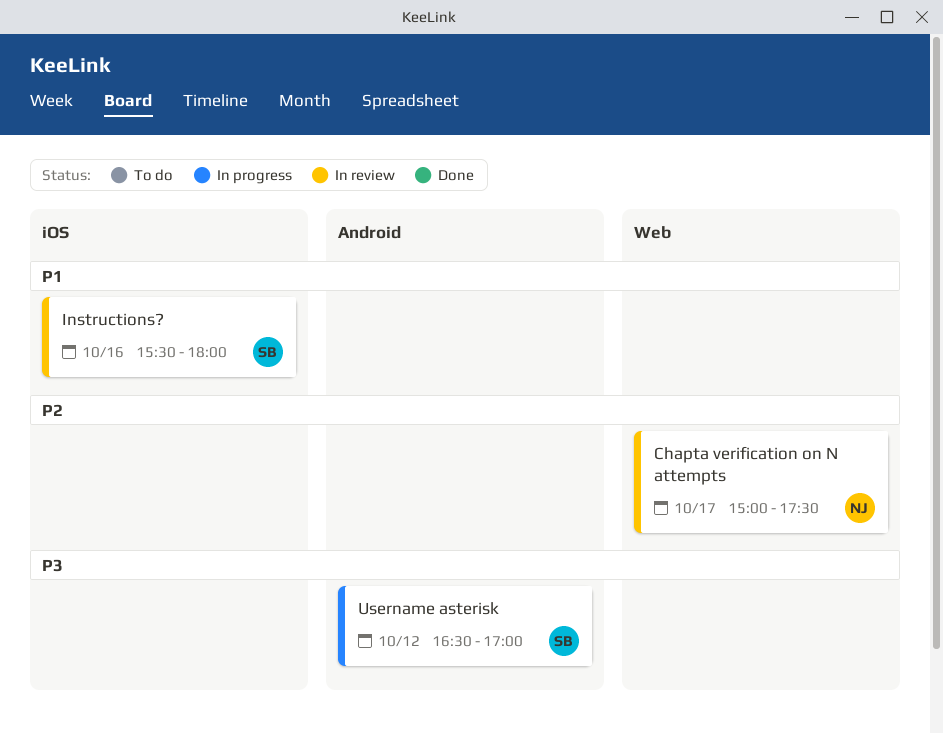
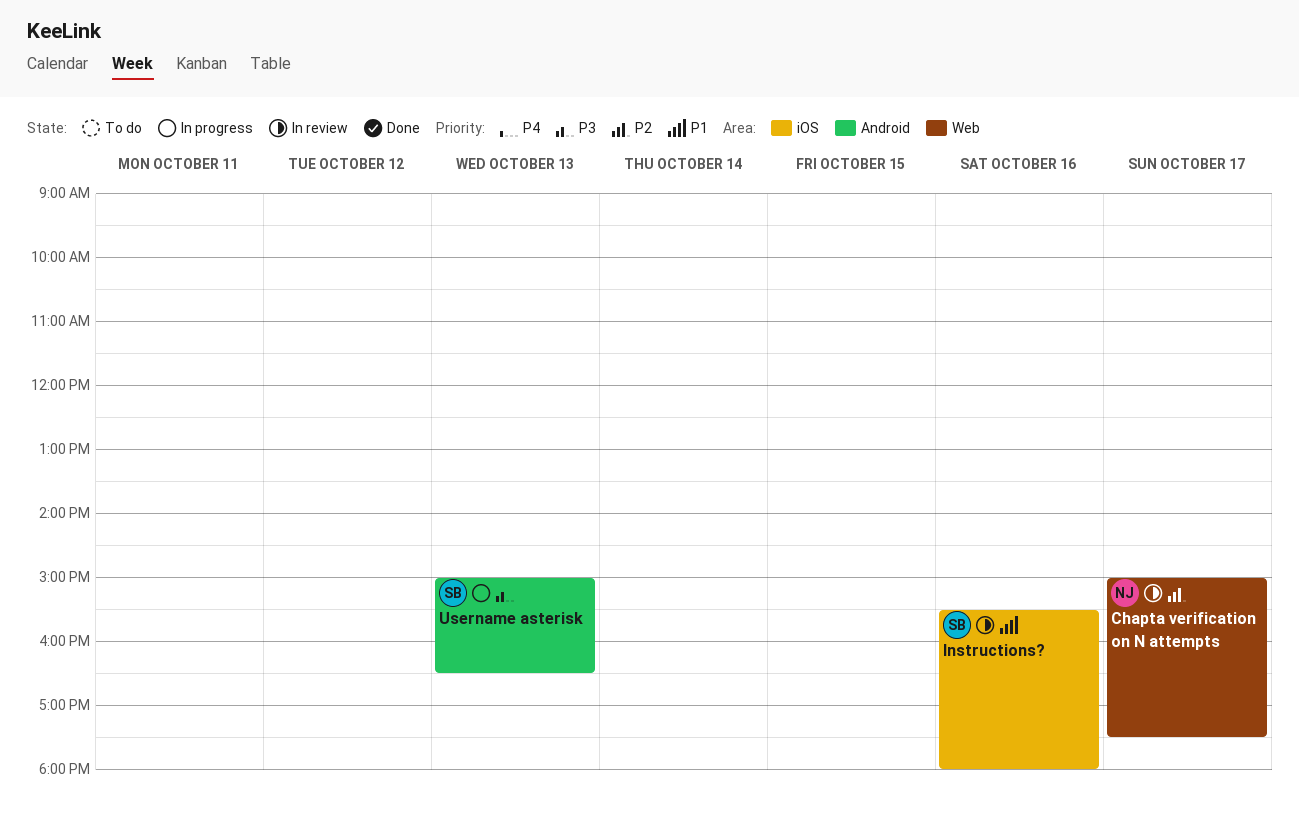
Username asterisk, day: Oct 12 -> Oct 13
Username asterisk, begins: 16:30 -> 15:00
Username asterisk, ends: 17:00 -> 16:30

